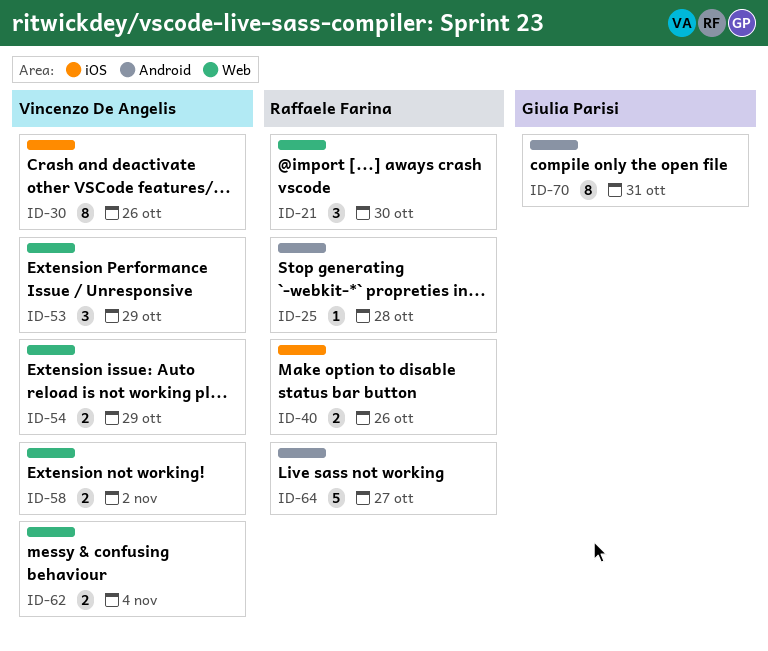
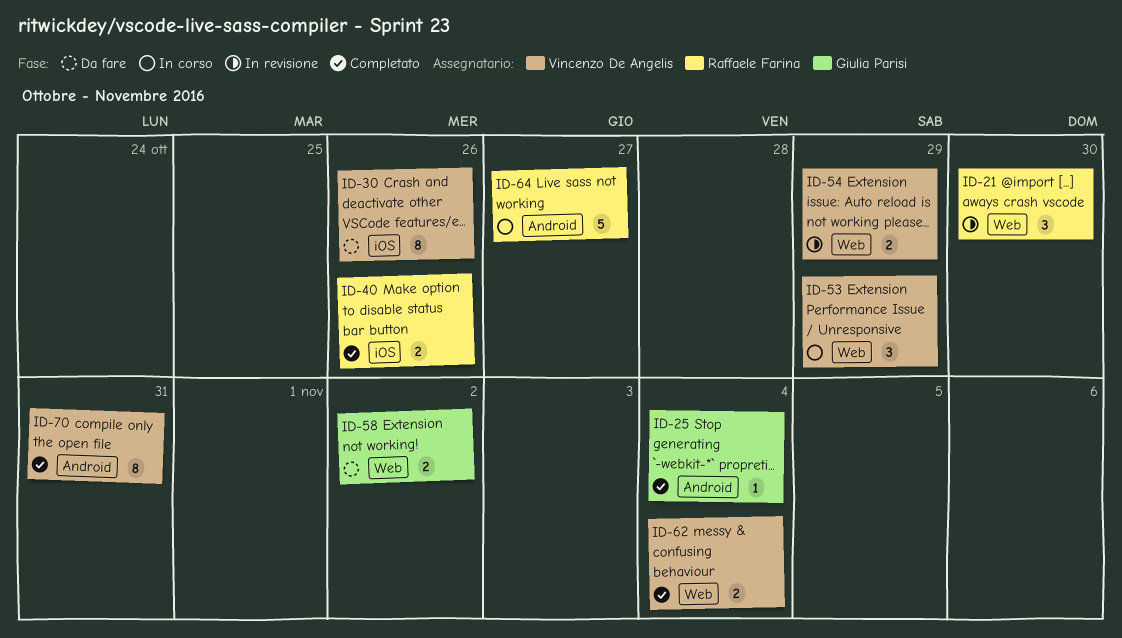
ID-25, owner: Raffaele Farina -> Giulia Parisi
ID-25, due: Oct 28 -> Nov 4
ID-58, owner: Vincenzo De Angelis -> Giulia Parisi
ID-70, owner: Giulia Parisi -> Vincenzo De Angelis

